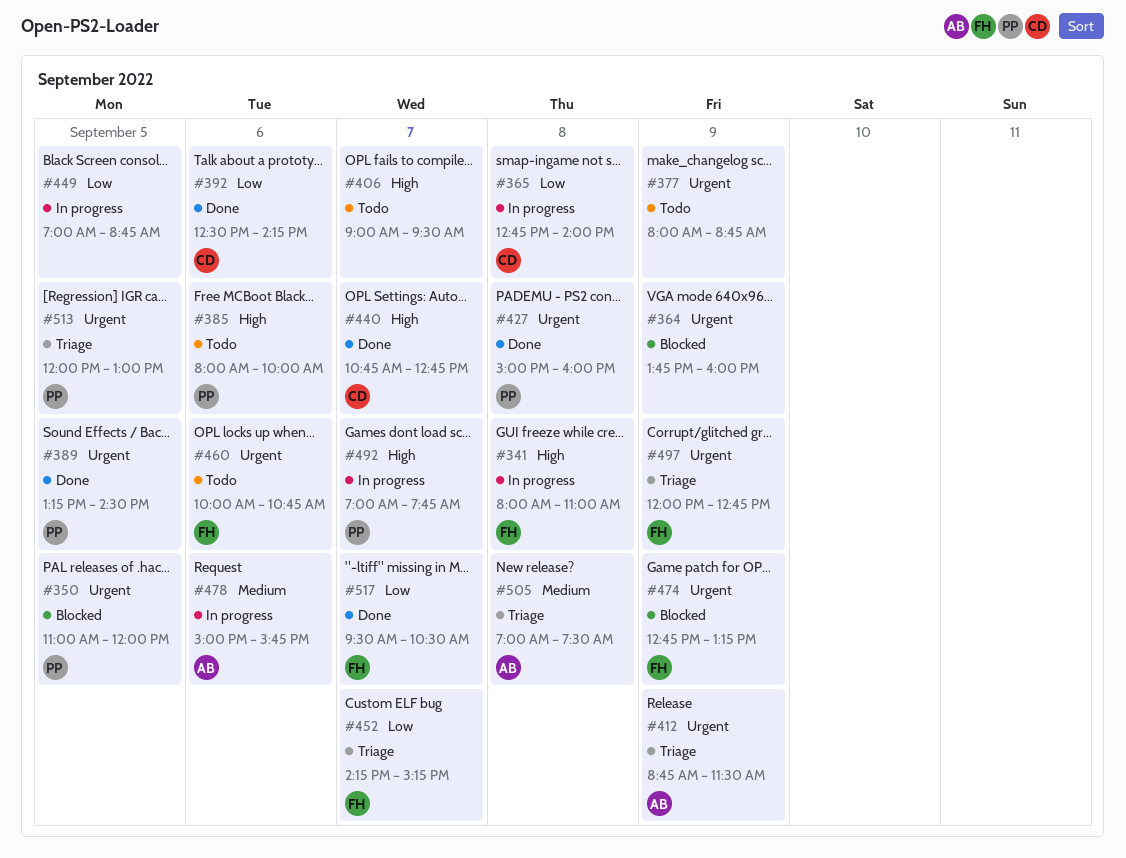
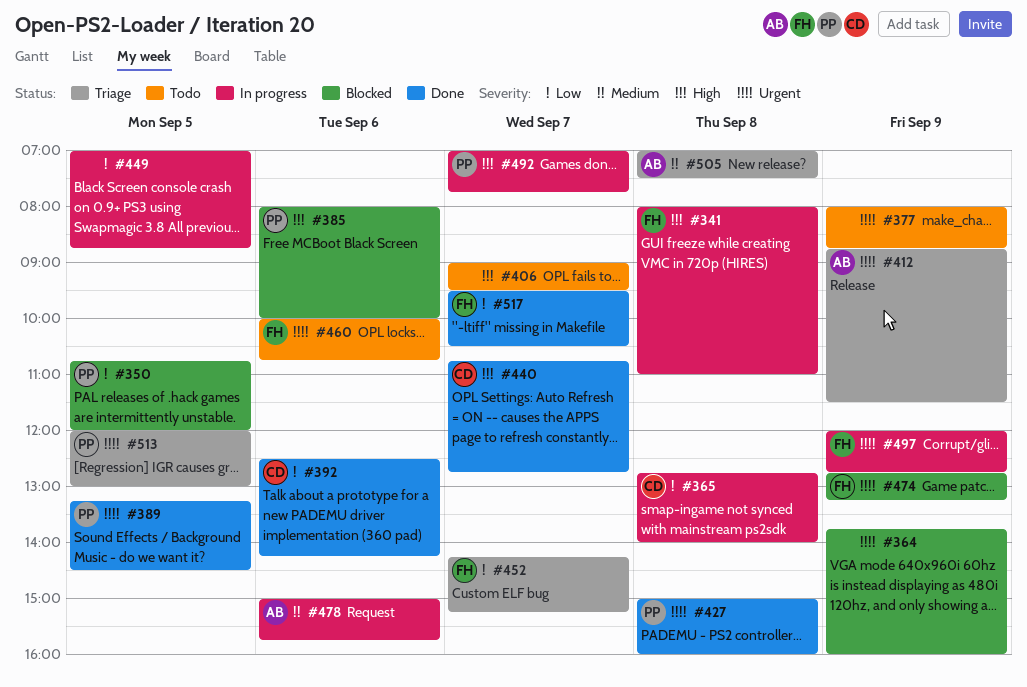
#350, priority: Urgent -> Low
#350, begins: 11:00 -> 10:45
#385, status: Todo -> Blocked
#497, status: Triage -> In progress

